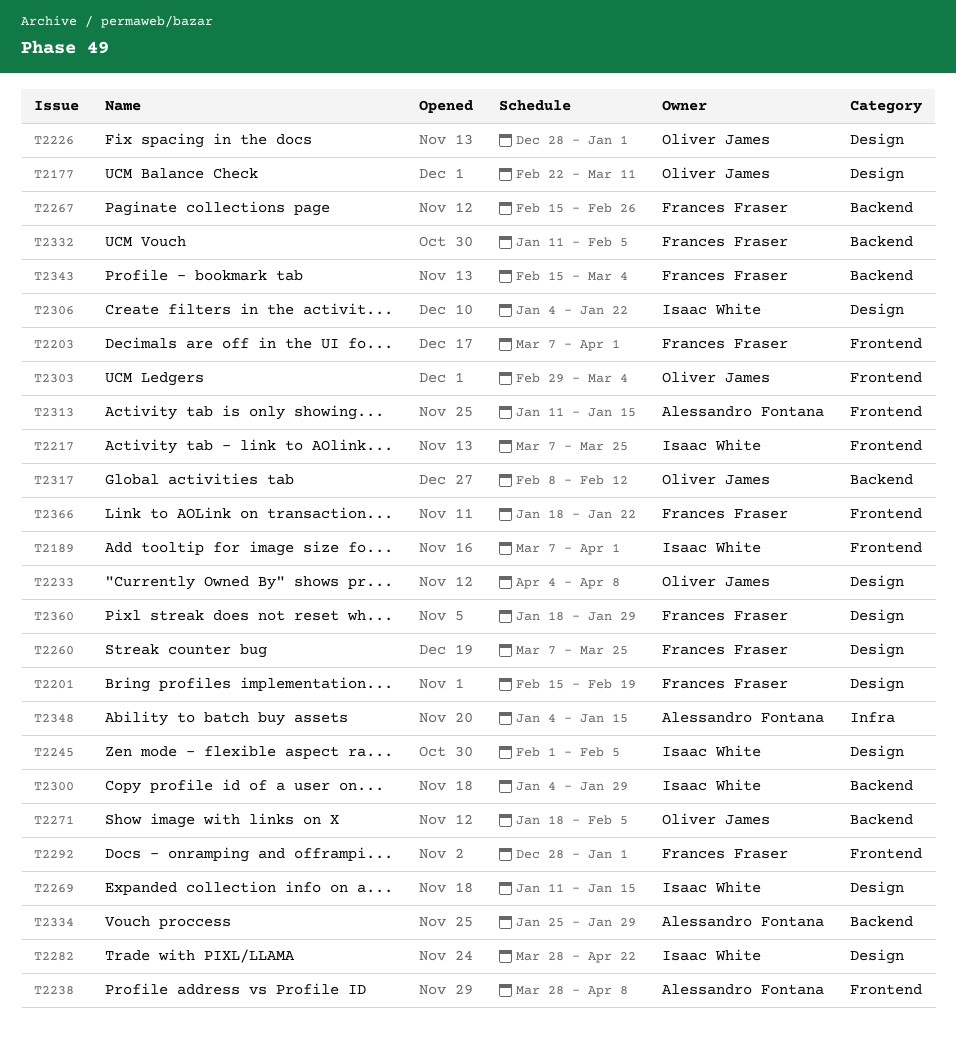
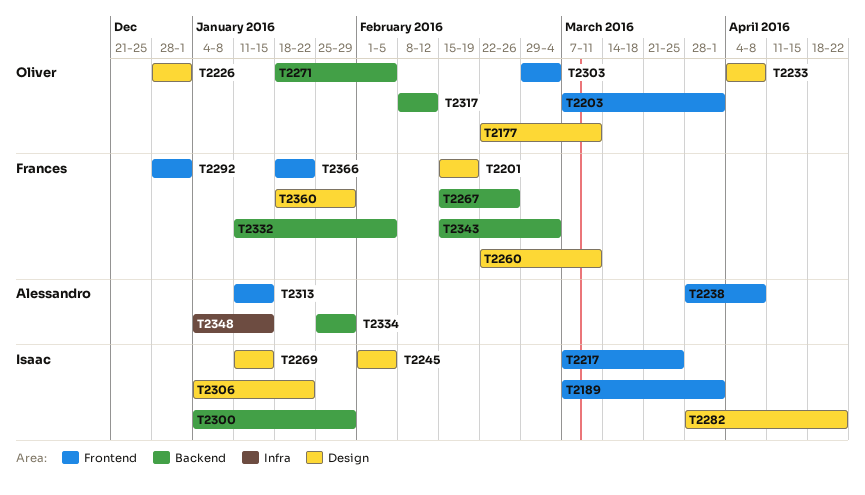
T2203, owner: Frances Fraser -> Oliver James
T2260, start: Mar 7 -> Feb 22
T2260, due: Mar 25 -> Mar 11

